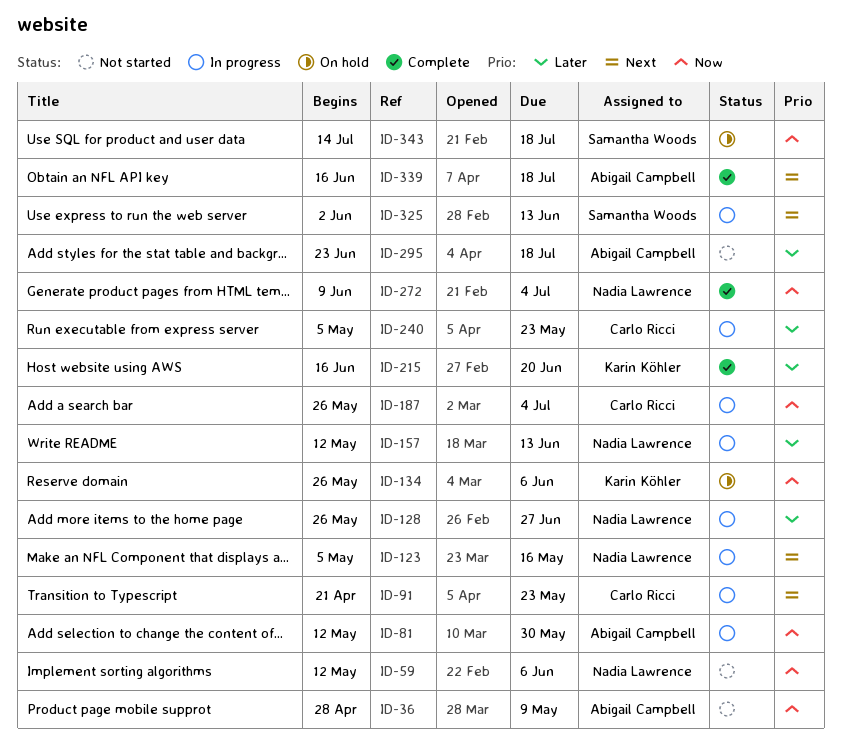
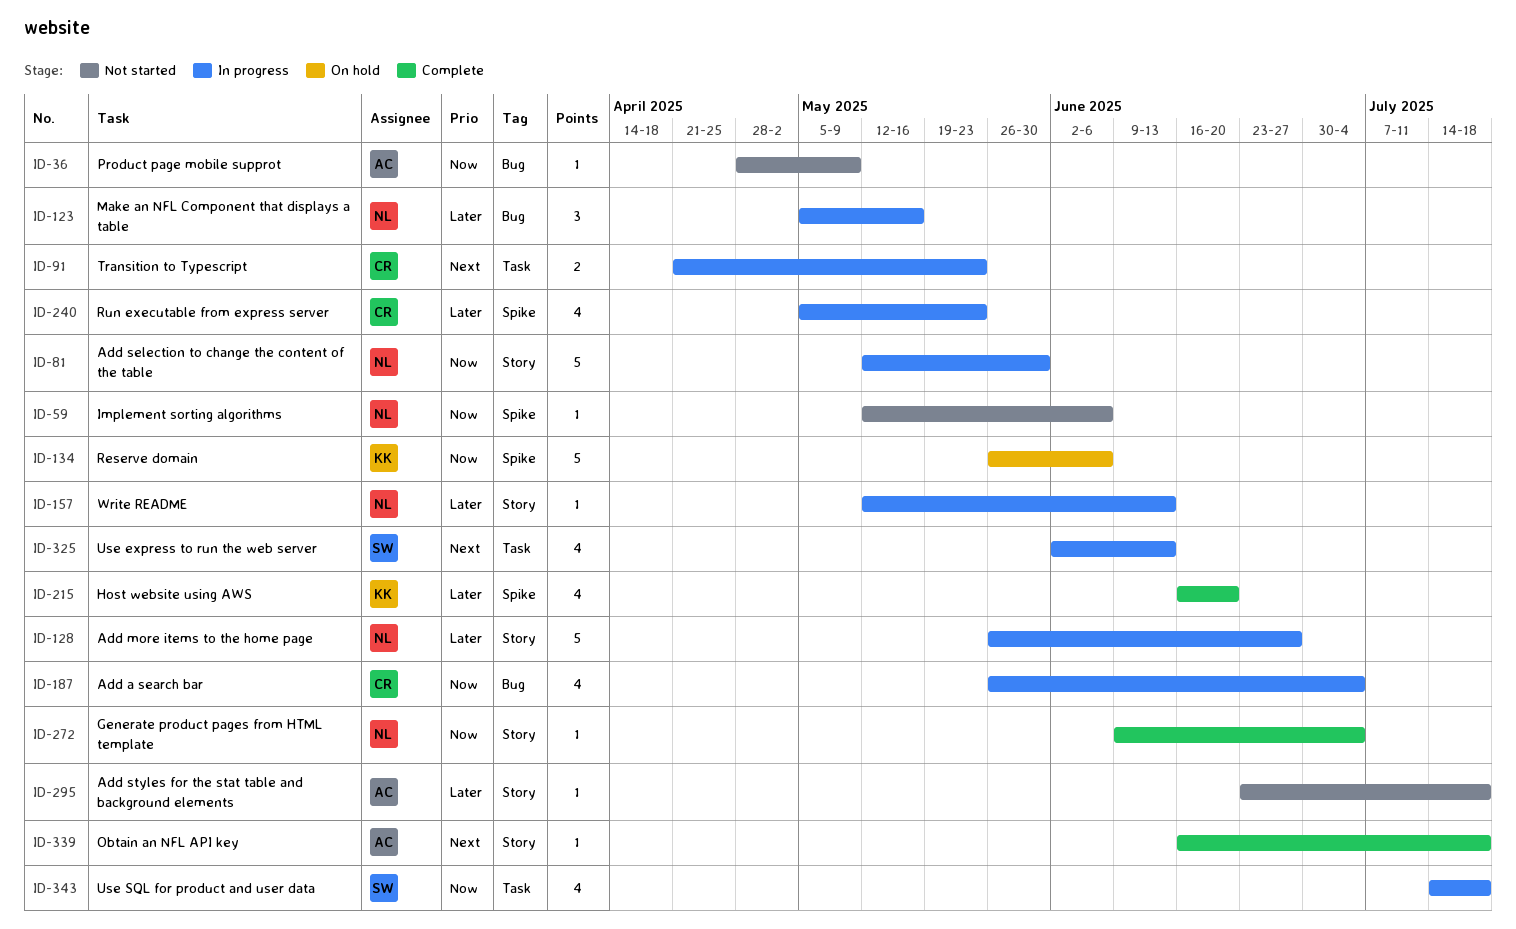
ID-81, owner: Abigail Campbell -> Nadia Lawrence
ID-123, priority: Next -> Later
ID-343, status: On hold -> In progress

